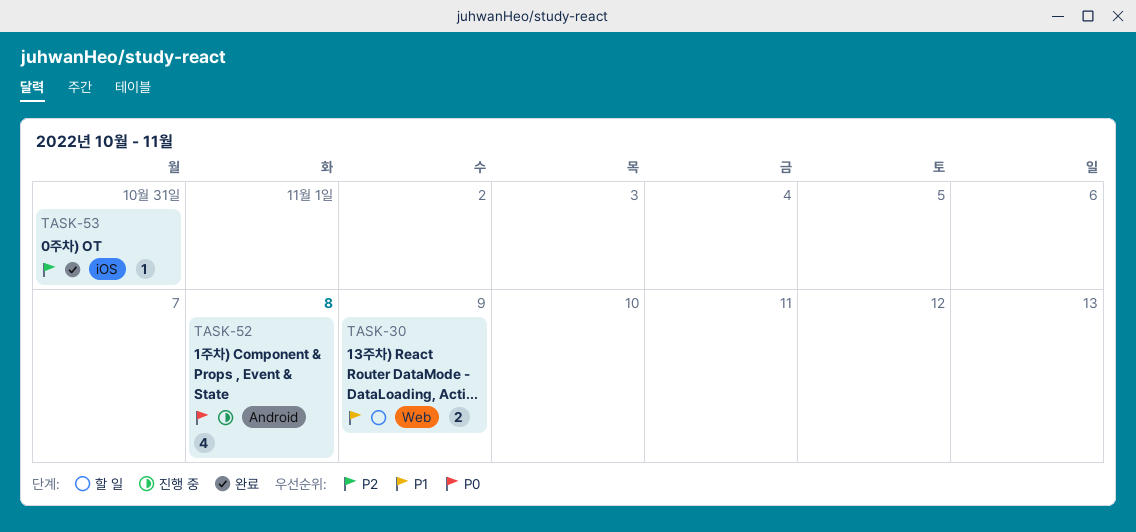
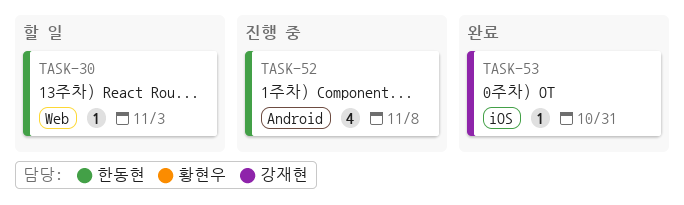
TASK-30, estimate: 2 -> 1
TASK-30, due: Nov 9 -> Nov 3

